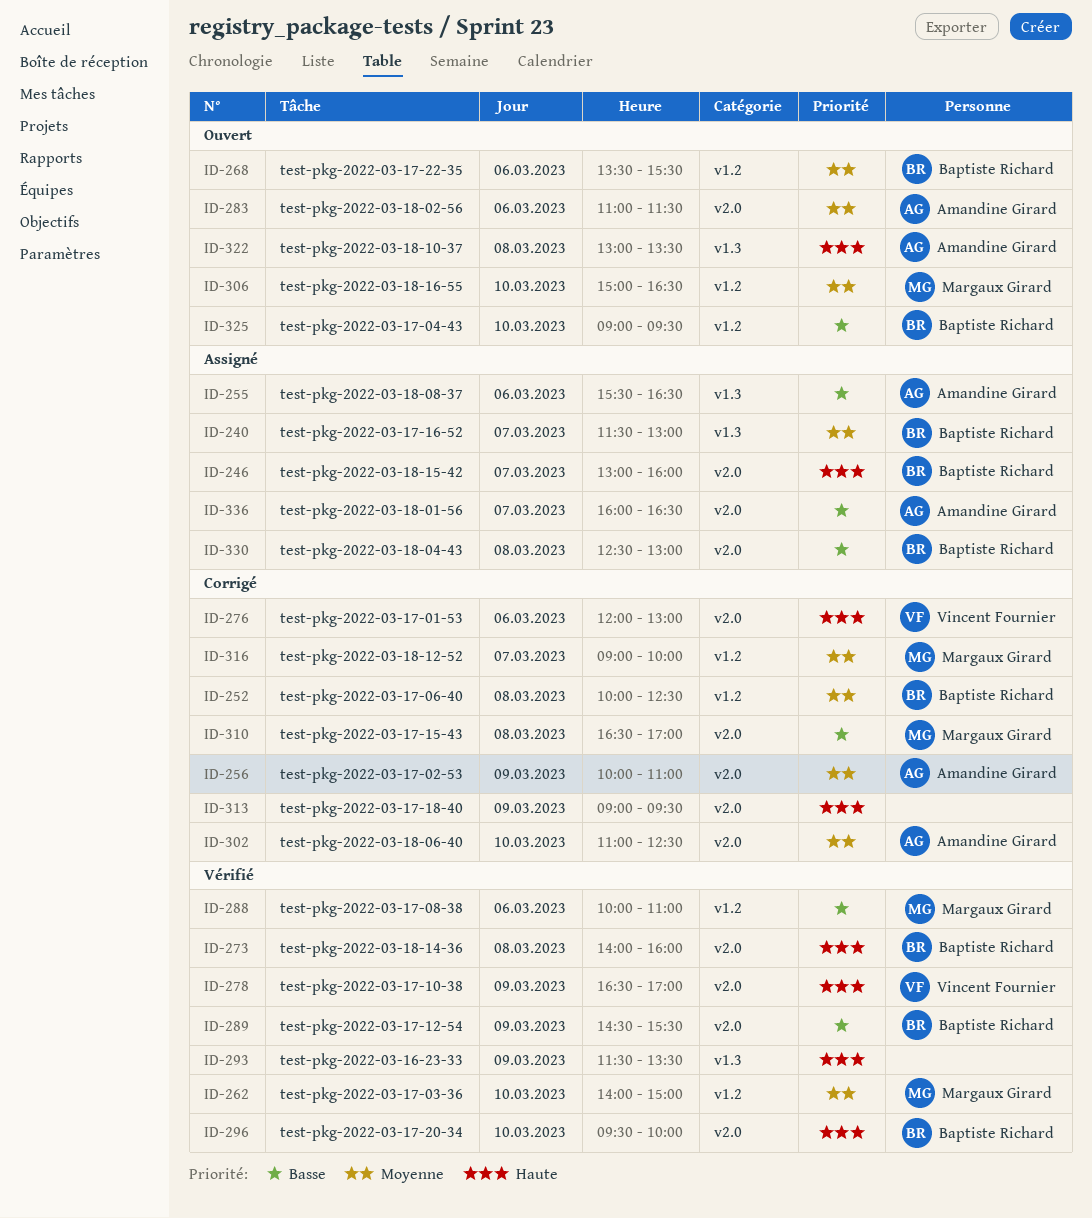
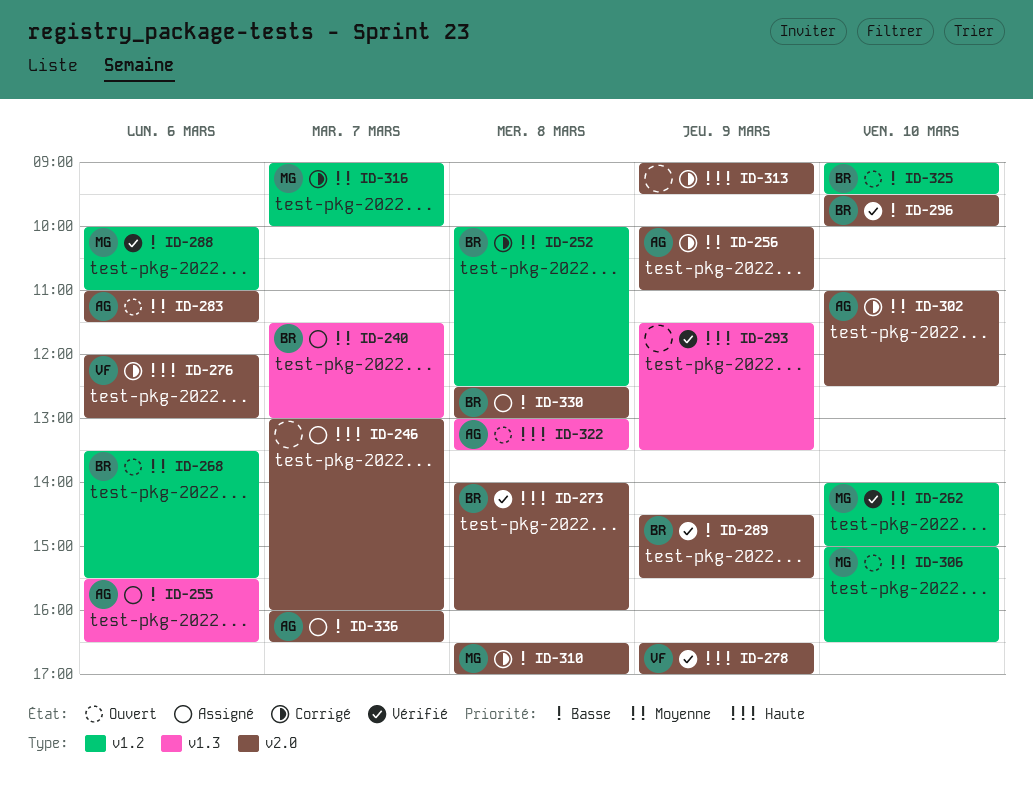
ID-246, owner: Baptiste Richard -> none
ID-296, priority: Haute -> Basse

